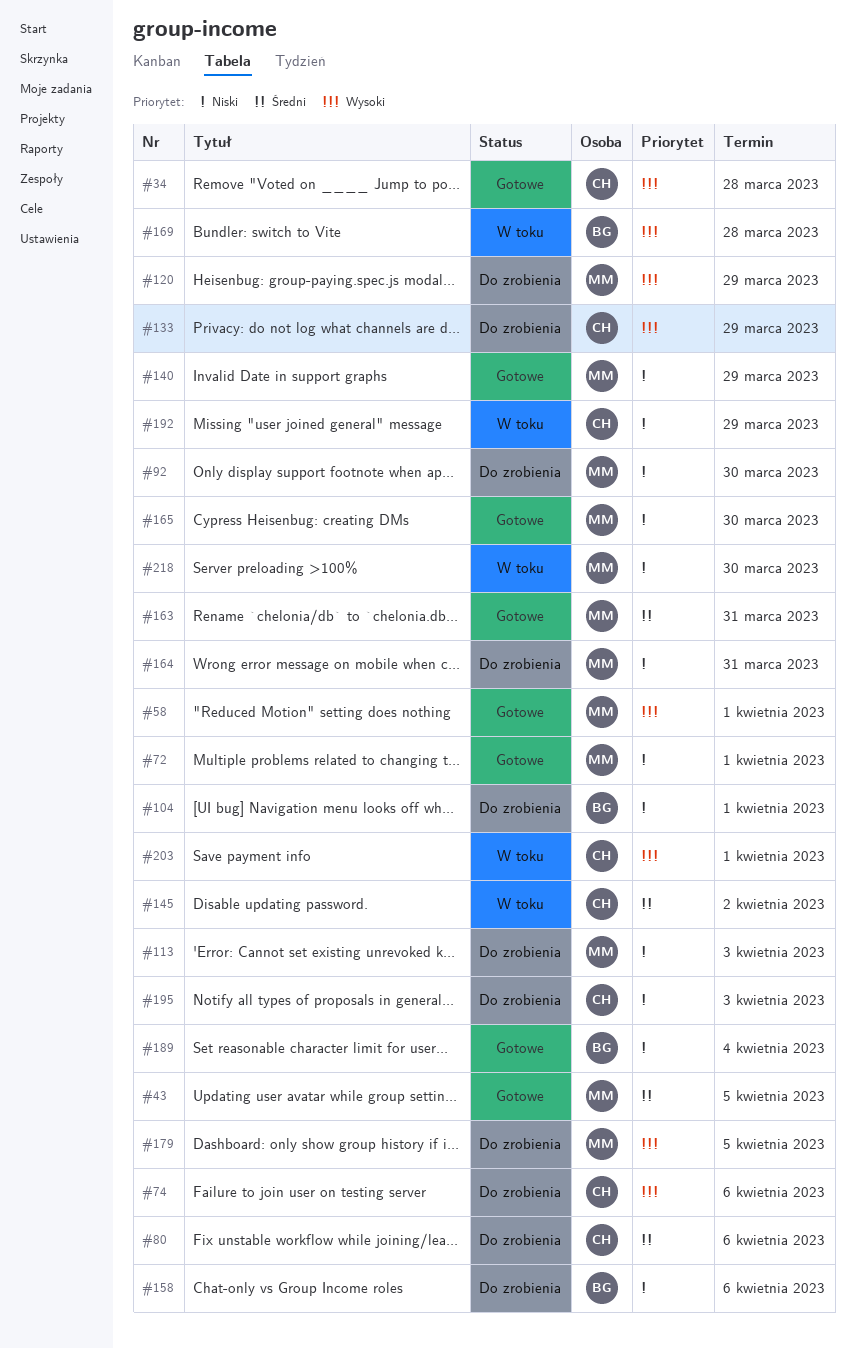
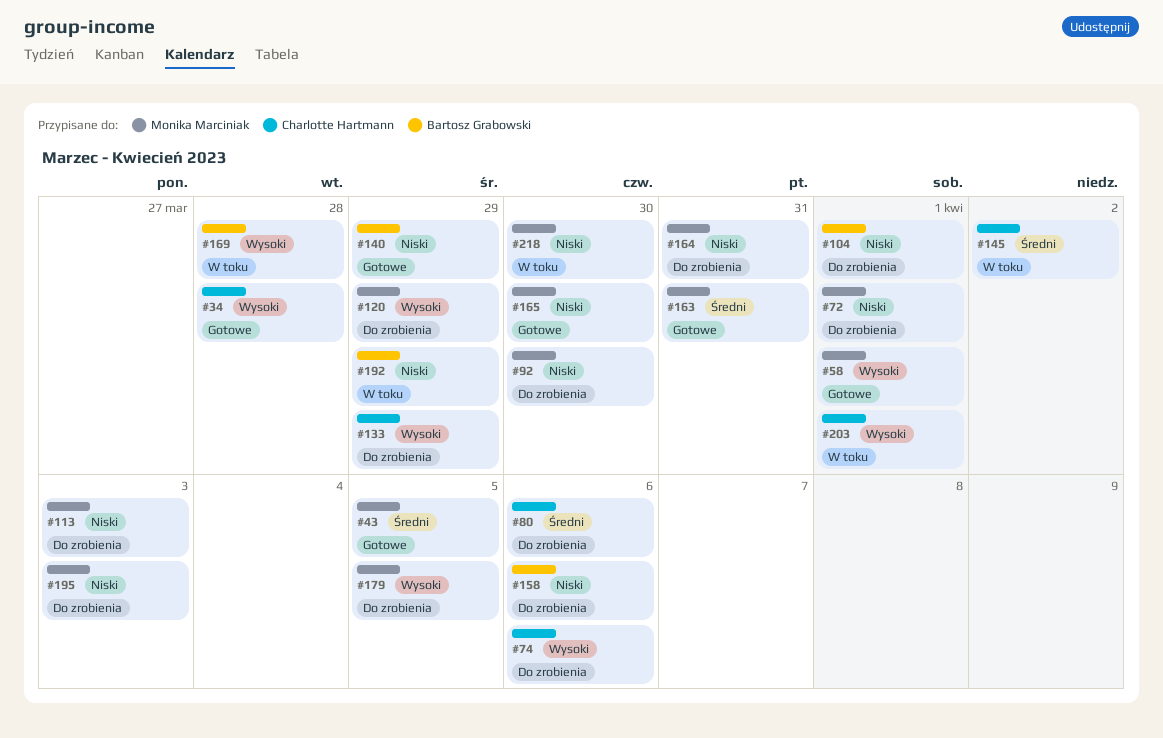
#72, status: Gotowe -> Do zrobienia
#140, owner: Monika Marciniak -> Bartosz Grabowski
#189: present -> none
#192, owner: Charlotte Hartmann -> Bartosz Grabowski
#195, owner: Charlotte Hartmann -> Monika Marciniak

